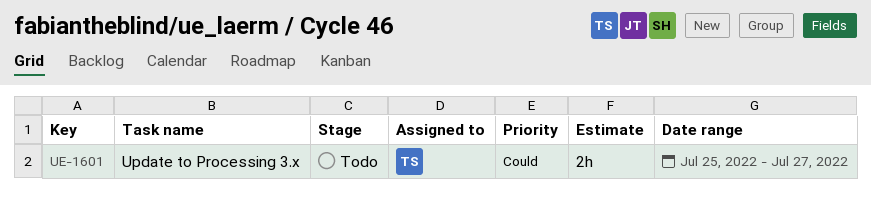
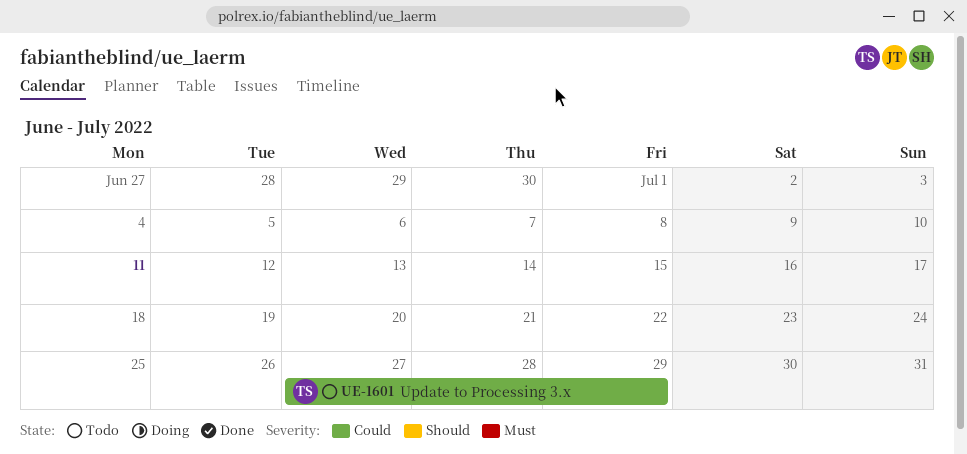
UE-1601, start: Jul 25 -> Jul 27
UE-1601, due: Jul 27 -> Jul 29

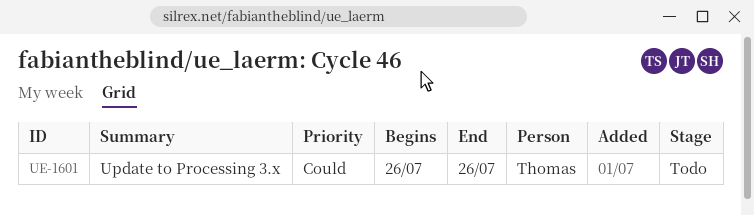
UE-1601, start: Jul 27 -> Jul 26
UE-1601, due: Jul 29 -> Jul 26

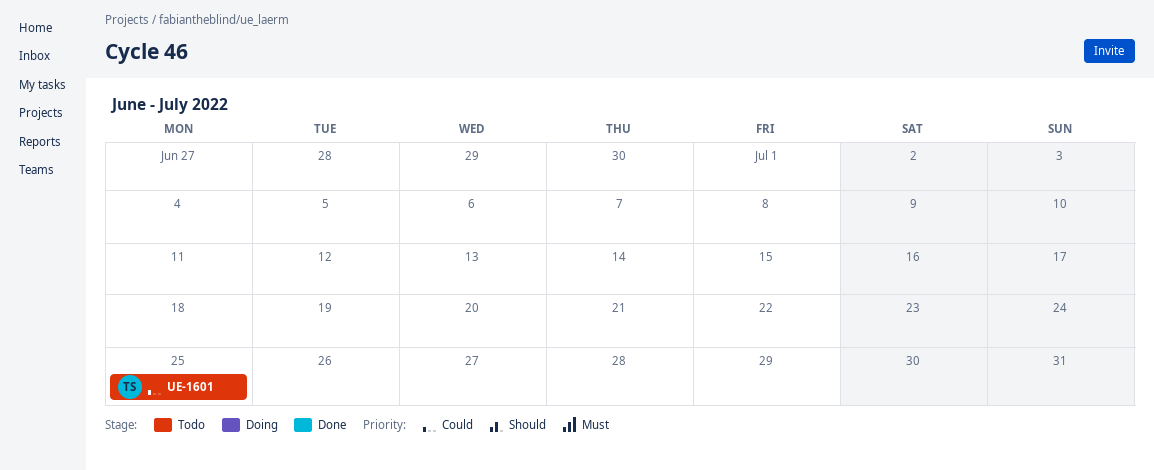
UE-1601, start: Jul 26 -> Jul 25
UE-1601, due: Jul 26 -> Jul 25

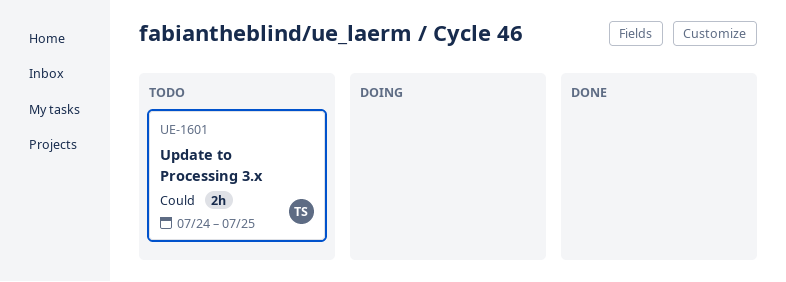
UE-1601, start: Jul 25 -> Jul 24

